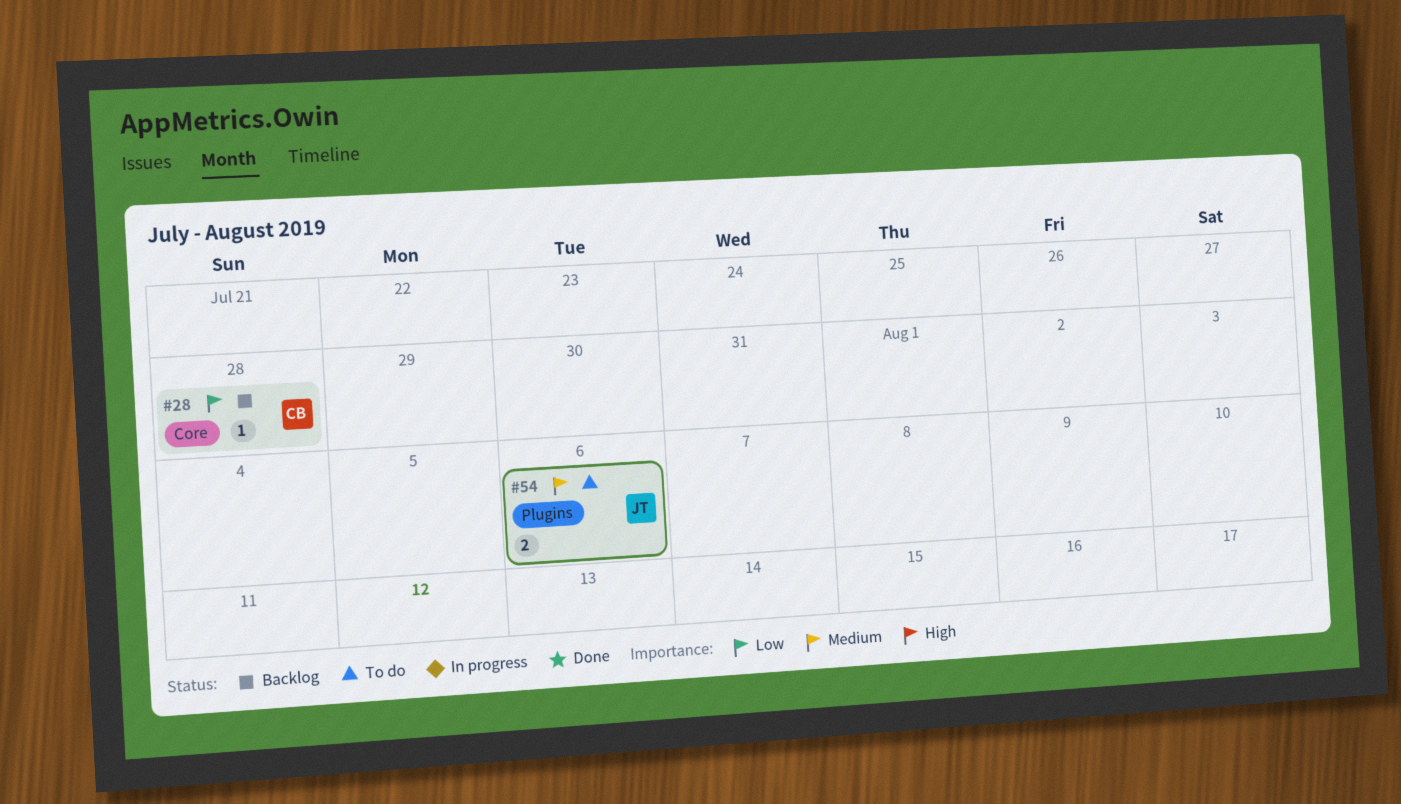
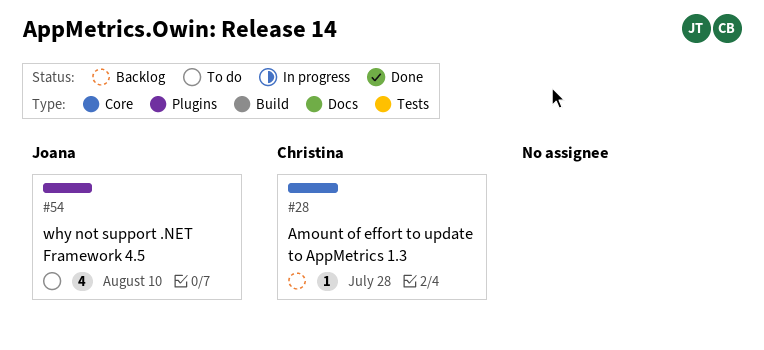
#54, estimate: 2 -> 4
#54, due: Aug 6 -> Aug 10

